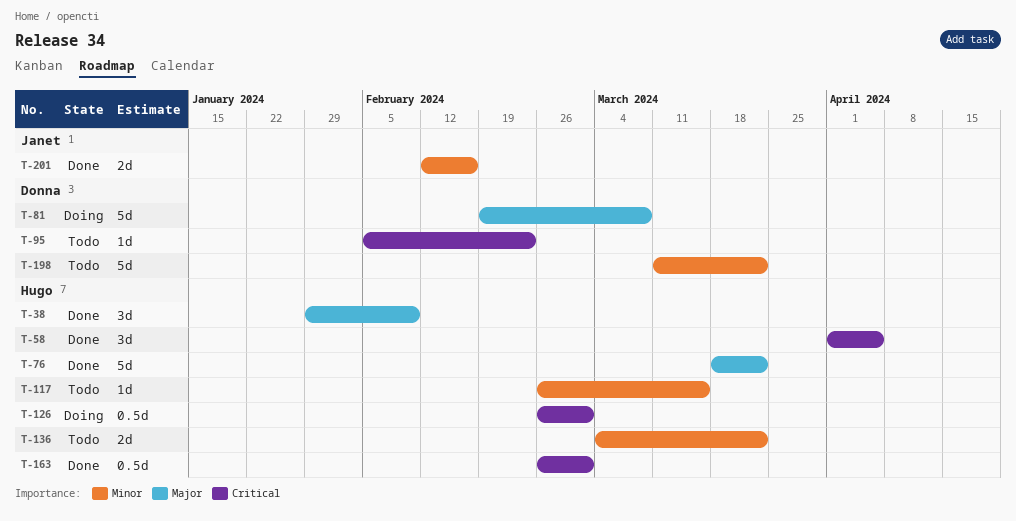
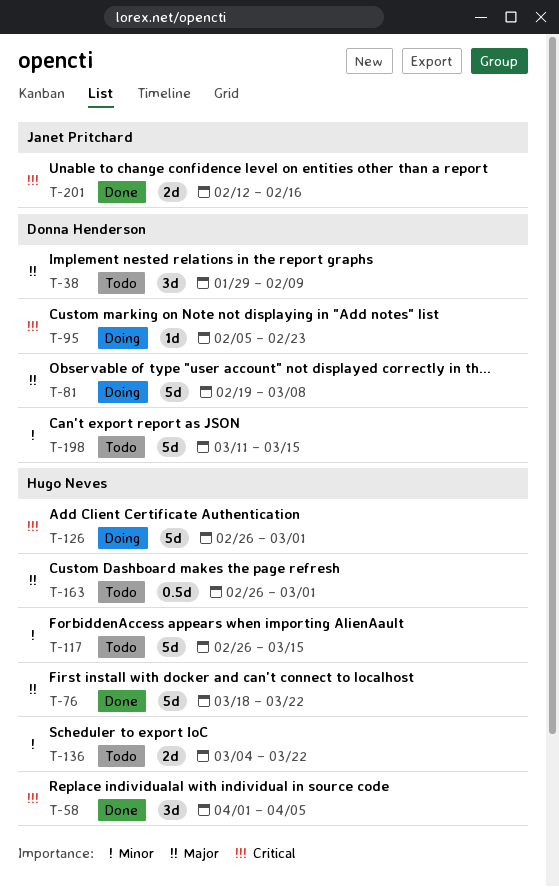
T-38, status: Done -> Todo
T-38, owner: Hugo Neves -> Donna Henderson
T-95, status: Todo -> Doing
T-117, estimate: 1d -> 5d
T-126, estimate: 0.5d -> 5d
T-163, status: Done -> Todo
T-163, priority: Critical -> Major
T-198, due: Mar 22 -> Mar 15
T-201, priority: Minor -> Critical

